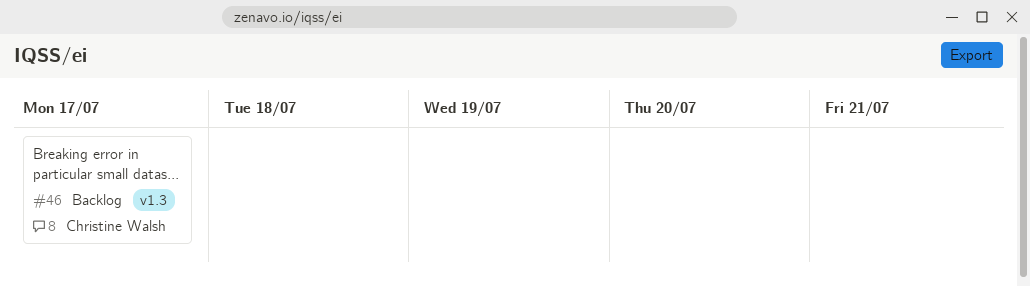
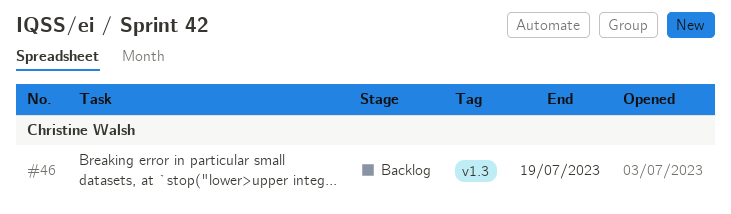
#46, due: Jul 17 -> Jul 19

